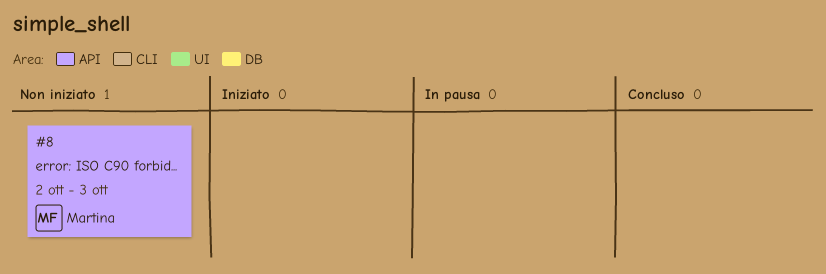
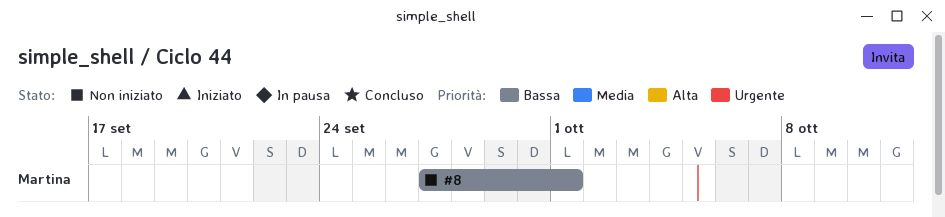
#8, start: Oct 2 -> Sep 27
#8, due: Oct 3 -> Oct 1

